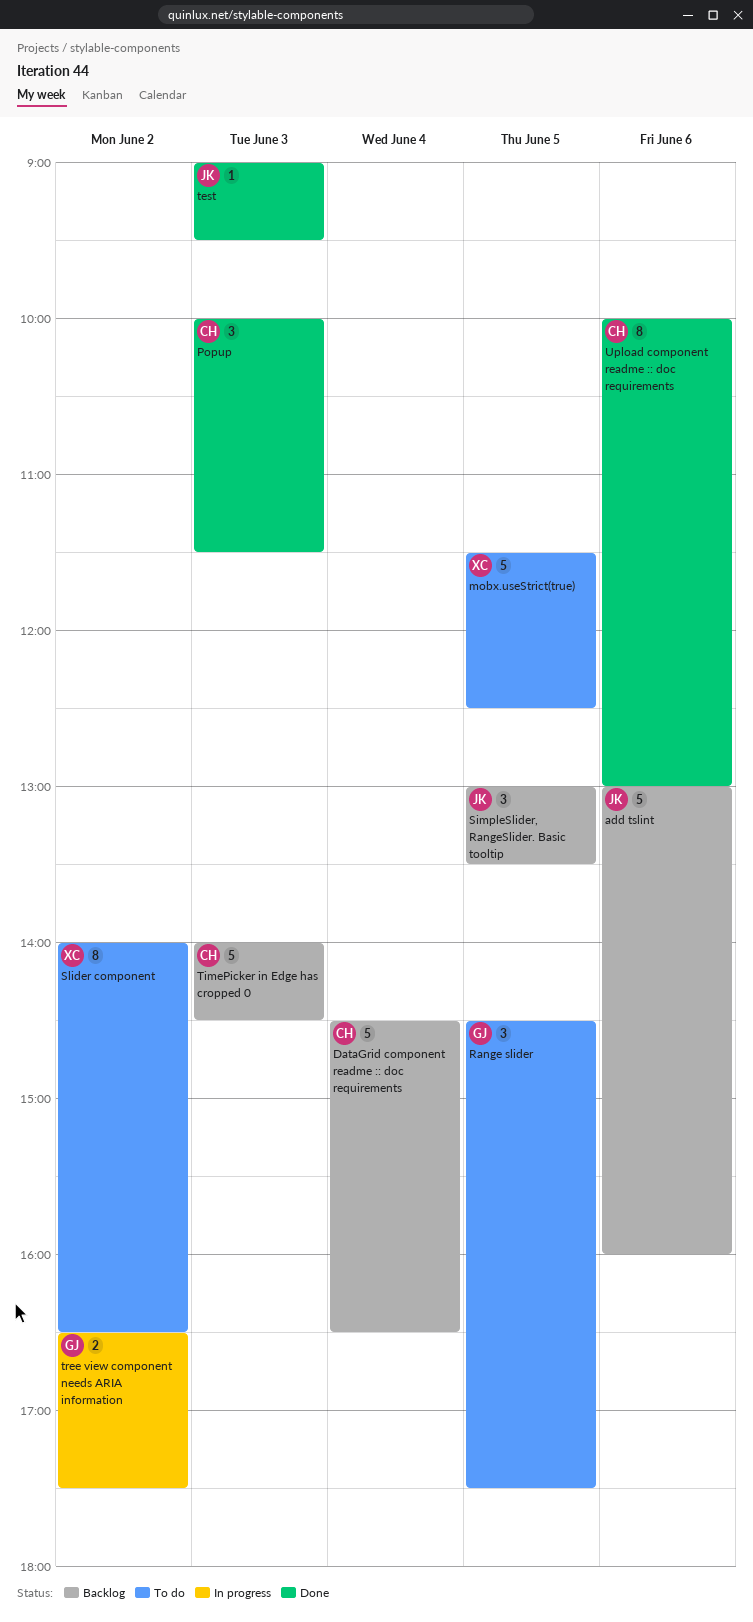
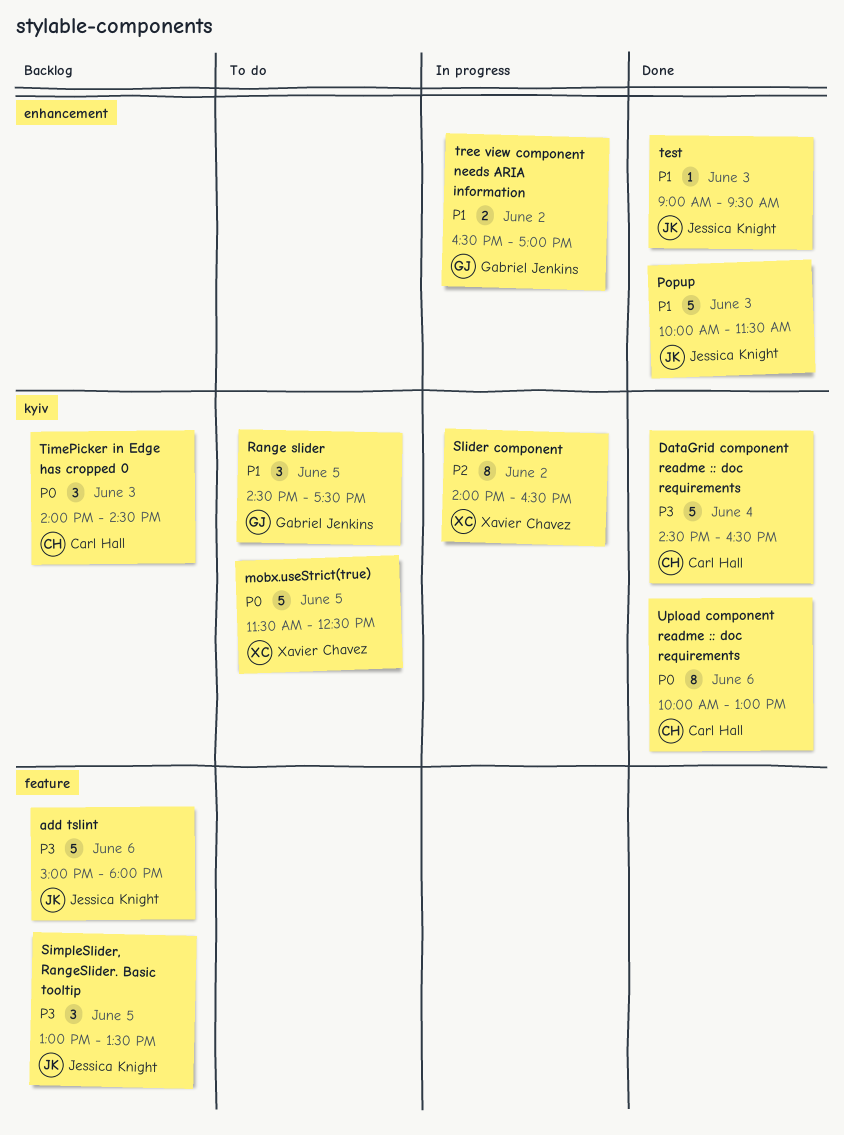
add tslint, begins: 13:00 -> 15:00
add tslint, ends: 16:00 -> 18:00
DataGrid component readme :: doc requirements, status: Backlog -> Done
Popup, owner: Carl Hall -> Jessica Knight
Popup, estimate: 3 -> 5
Slider component, status: To do -> In progress
TimePicker in Edge has cropped 0, estimate: 5 -> 3
tree view component needs ARIA information, ends: 17:30 -> 17:00

